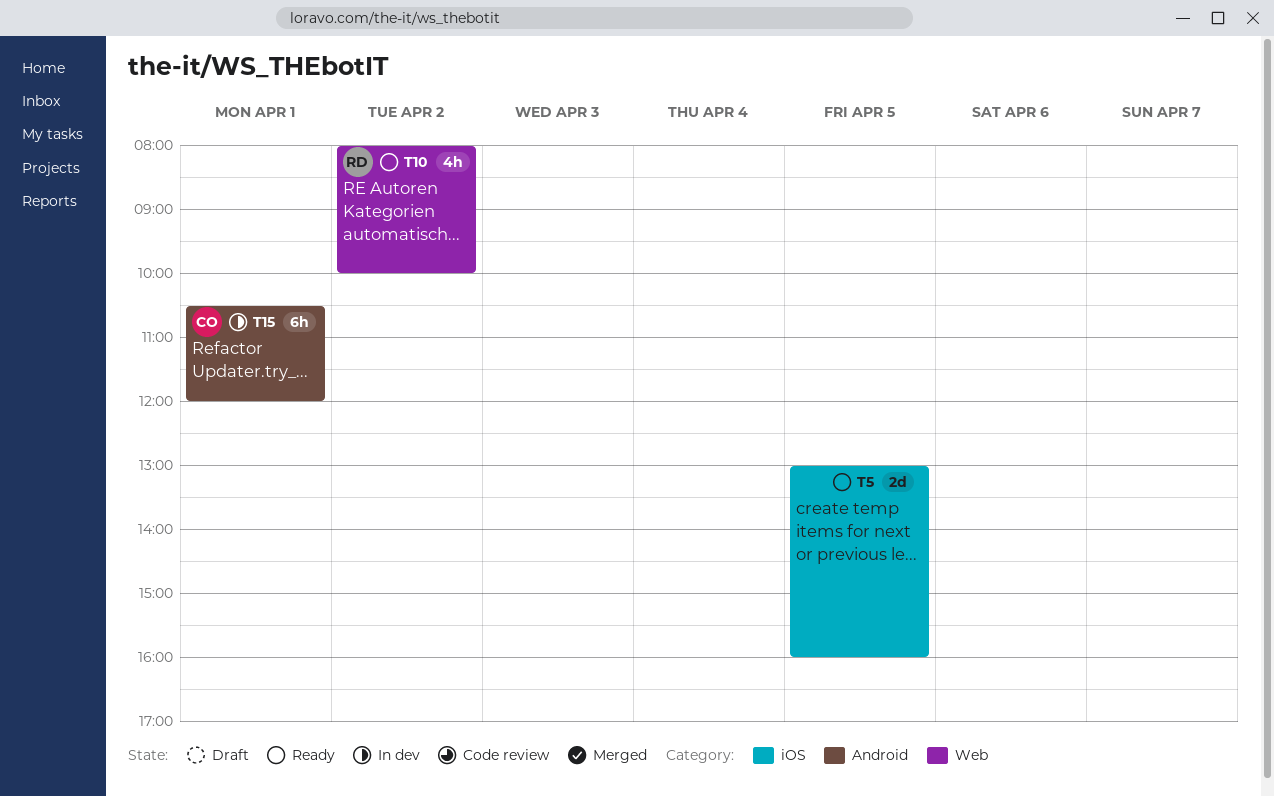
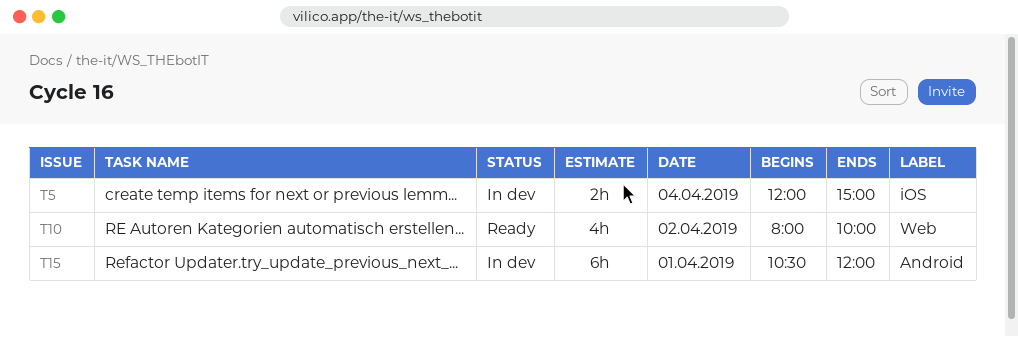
T5, status: Ready -> In dev
T5, estimate: 2d -> 2h
T5, day: Apr 5 -> Apr 4
T5, begins: 13:00 -> 12:00
T5, ends: 16:00 -> 15:00

